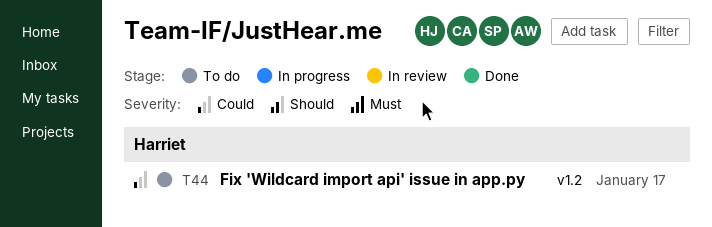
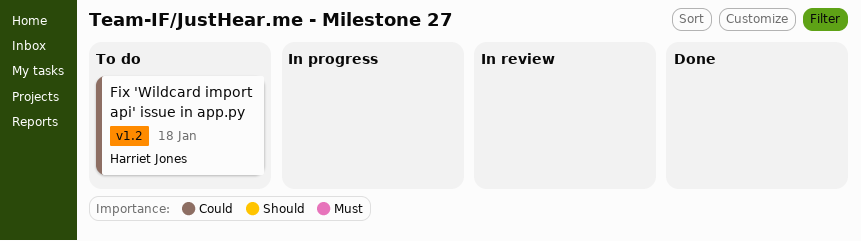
Fix 'Wildcard import api' issue in app.py, due: Jan 17 -> Jan 18

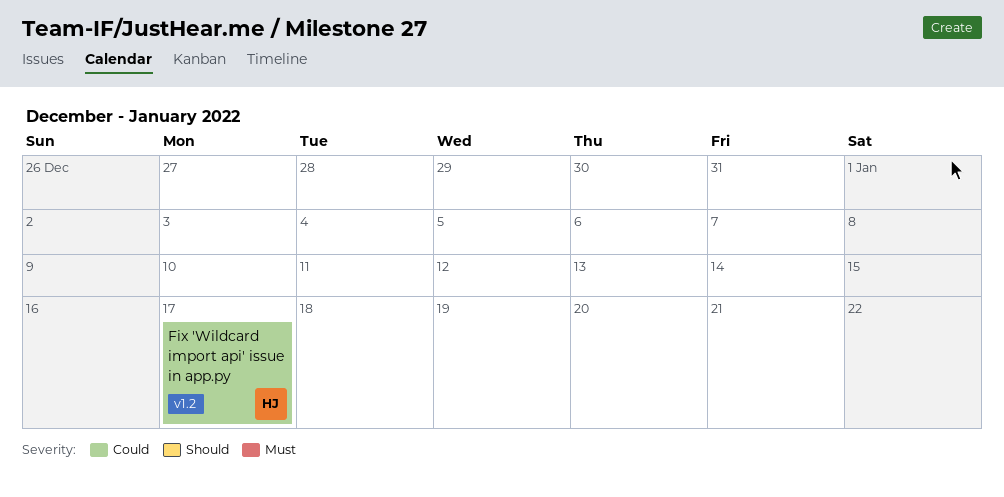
Fix 'Wildcard import api' issue in app.py, due: Jan 18 -> Jan 17

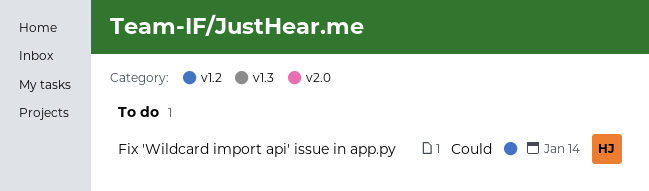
Fix 'Wildcard import api' issue in app.py, due: Jan 17 -> Jan 14

